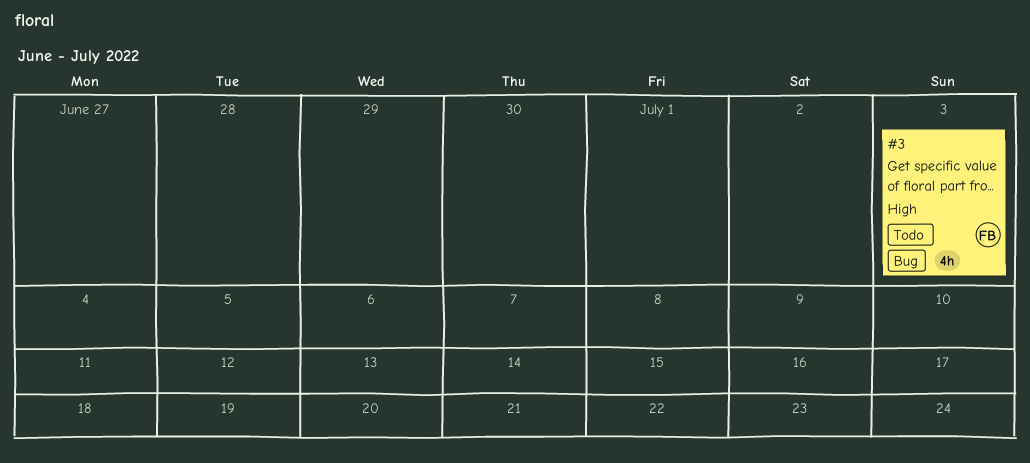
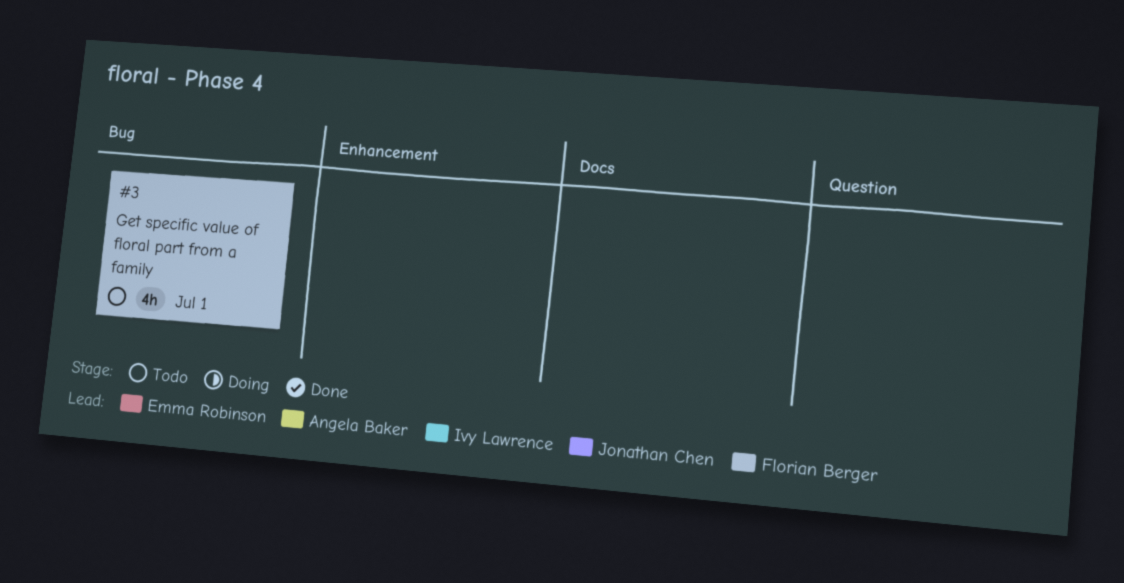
#3, due: Jul 3 -> Jul 1

